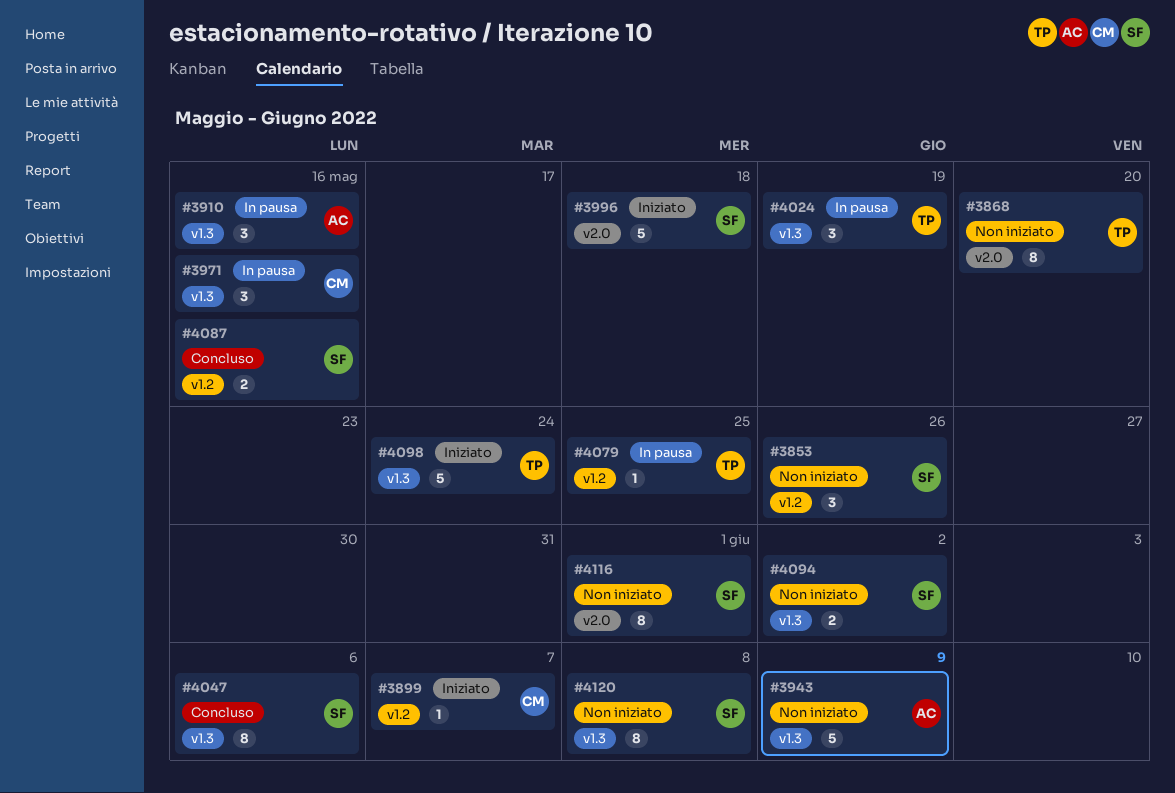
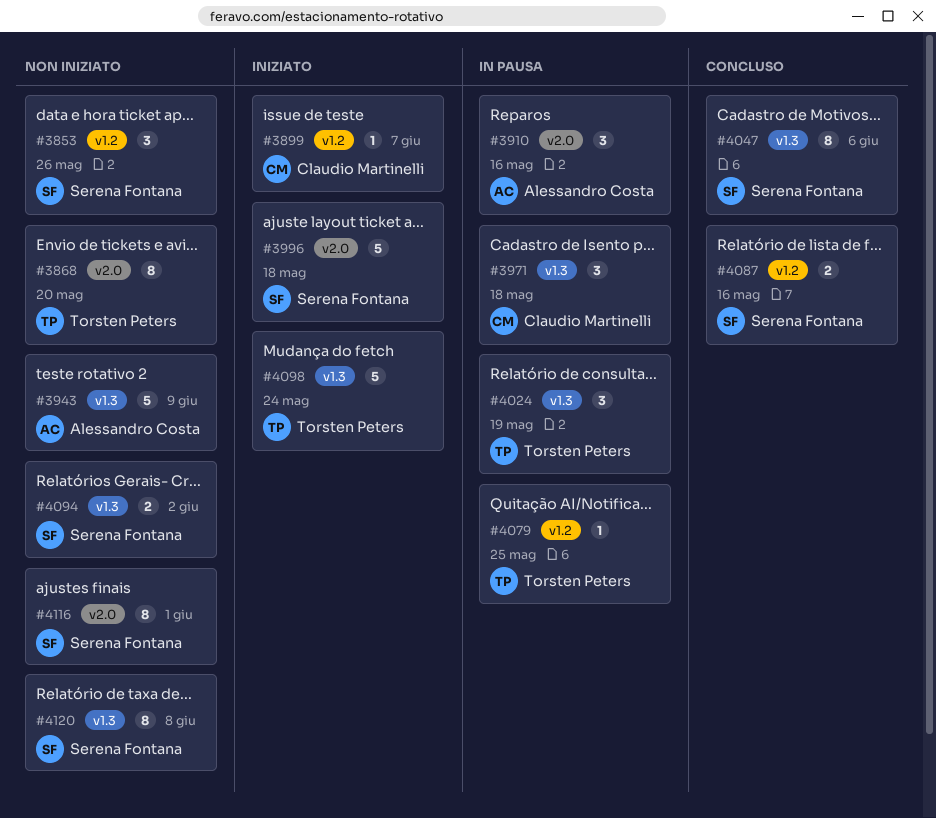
#3910, label: v1.3 -> v2.0
#3971, due: May 16 -> May 18

